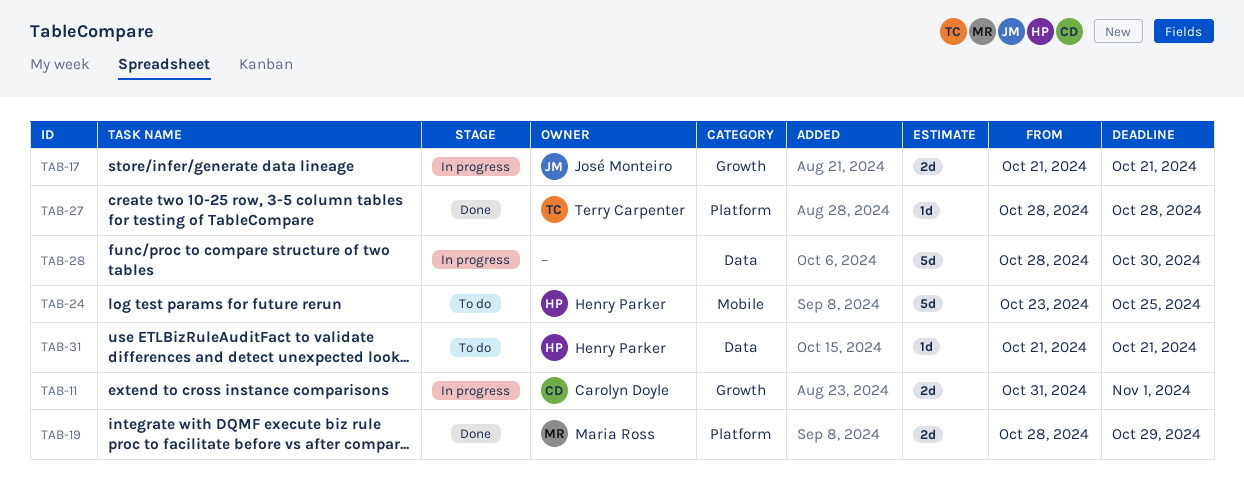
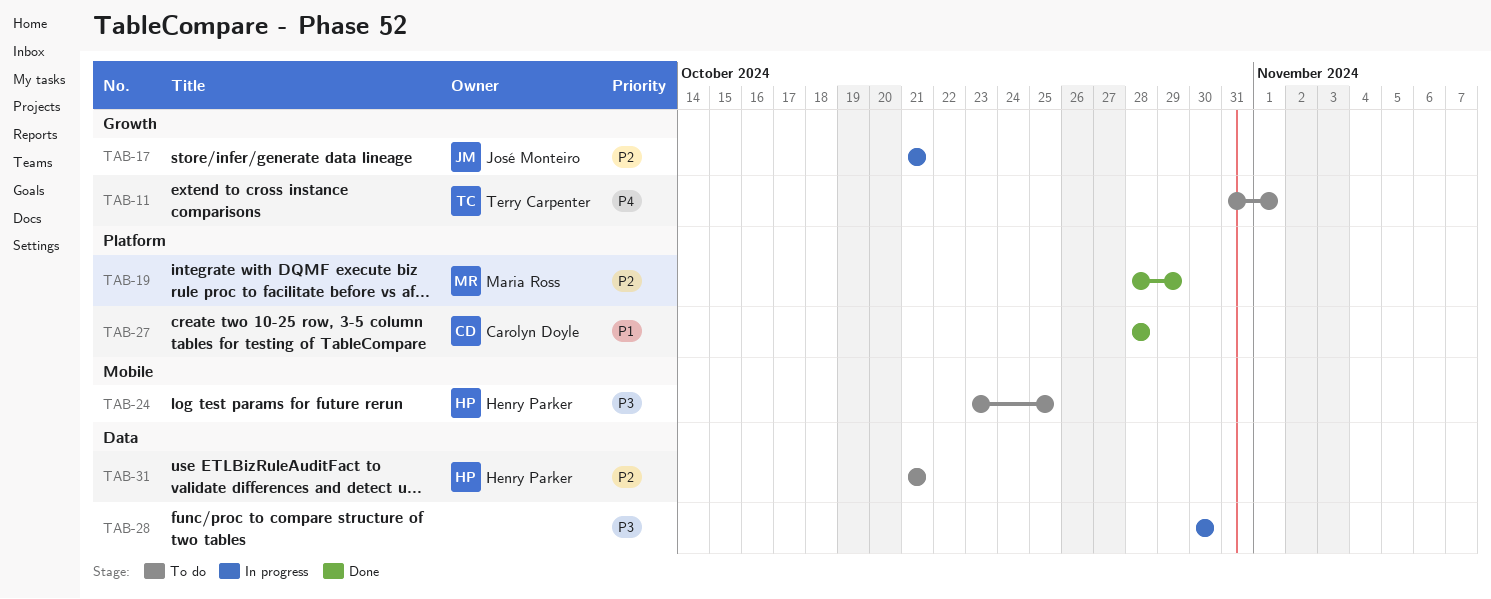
TAB-11, status: In progress -> To do
TAB-11, owner: Carolyn Doyle -> Terry Carpenter
TAB-27, owner: Terry Carpenter -> Carolyn Doyle
TAB-28, start: Oct 28 -> Oct 30

